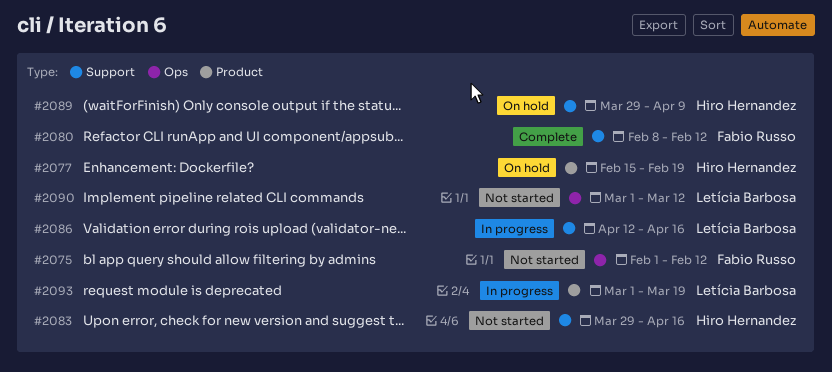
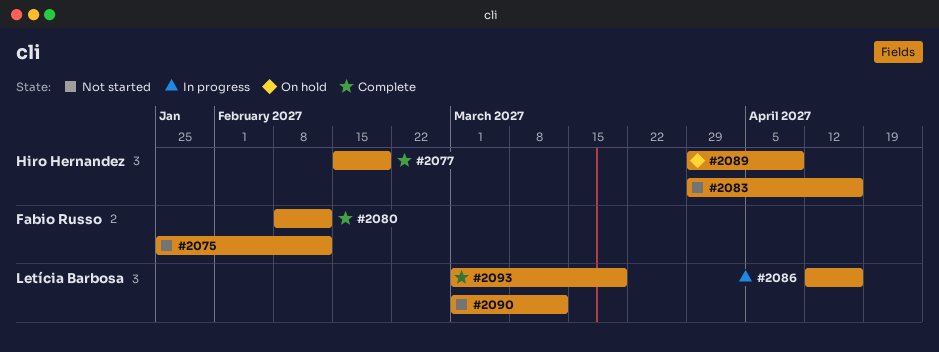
#2075, start: Feb 1 -> Jan 25
#2077, status: On hold -> Complete
#2093, status: In progress -> Complete

